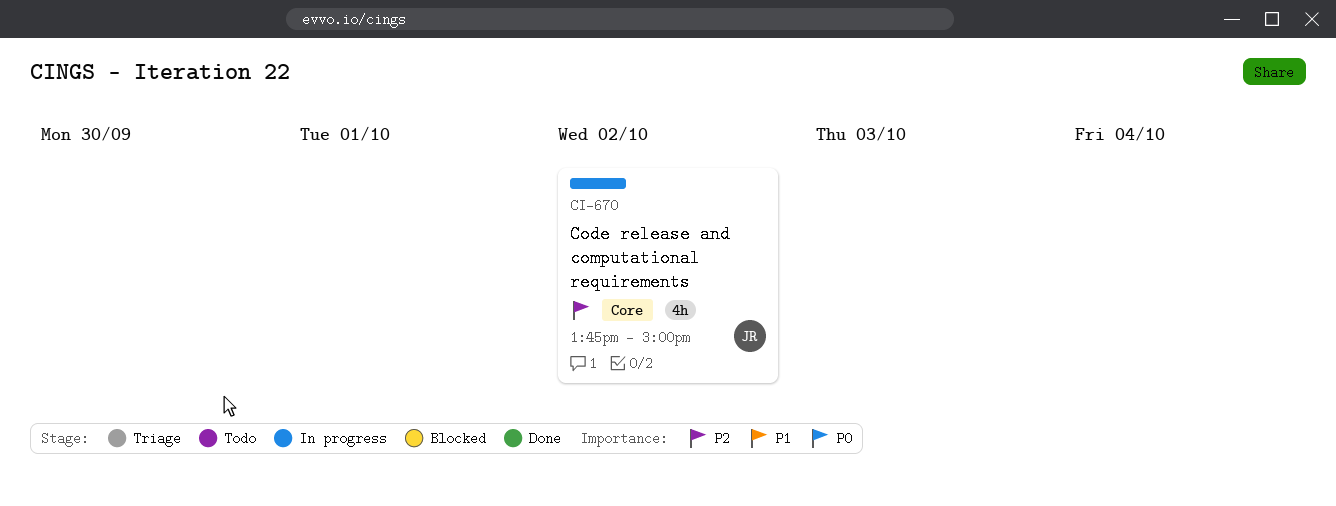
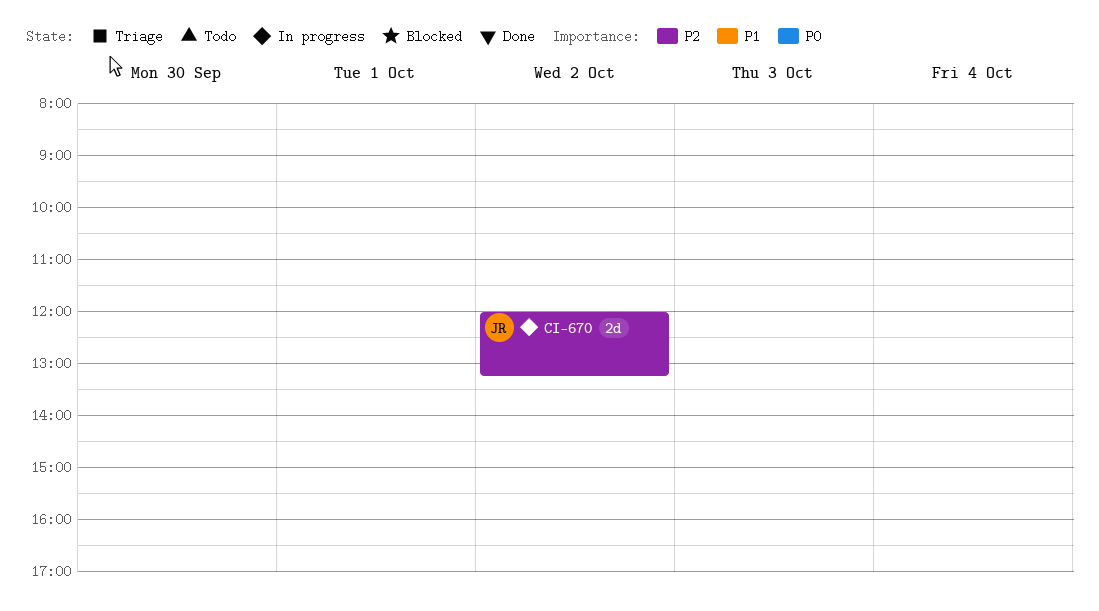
CI-670, estimate: 4h -> 2d
CI-670, begins: 13:45 -> 12:00
CI-670, ends: 15:00 -> 13:15

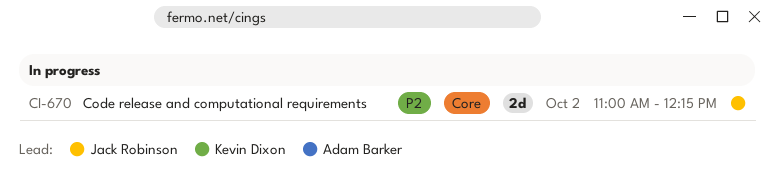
CI-670, begins: 12:00 -> 11:00
CI-670, ends: 13:15 -> 12:15

